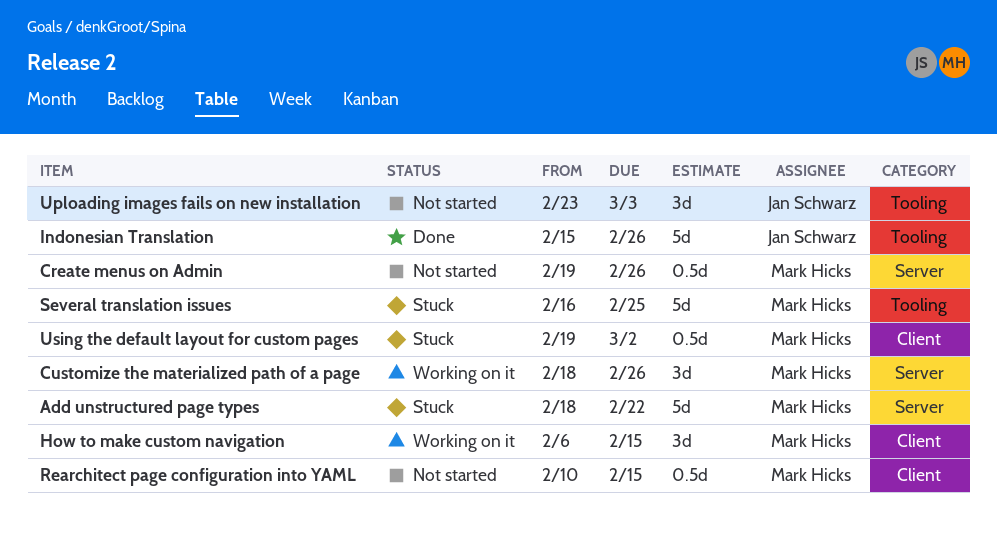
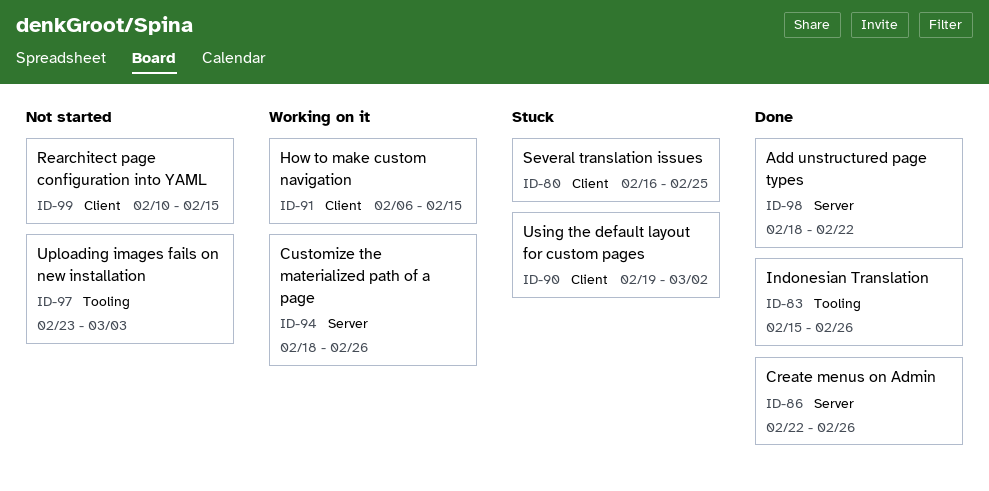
Add unstructured page types, status: Stuck -> Done
Create menus on Admin, status: Not started -> Done
Create menus on Admin, start: Feb 19 -> Feb 22
Several translation issues, label: Tooling -> Client

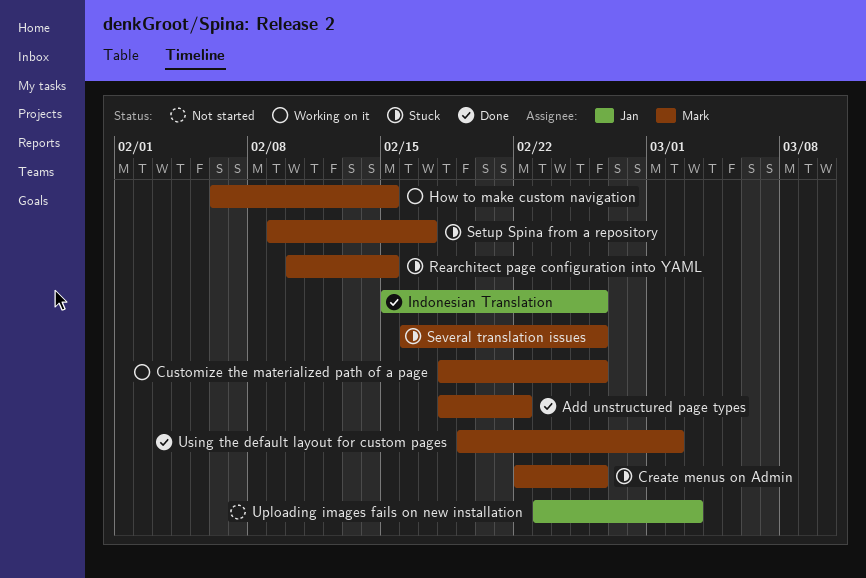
Create menus on Admin, status: Done -> Stuck
Rearchitect page configuration into YAML, status: Not started -> Stuck
Setup Spina from a repository: none -> present
Several translation issues, due: Feb 25 -> Feb 26
Using the default layout for custom pages, status: Stuck -> Done

